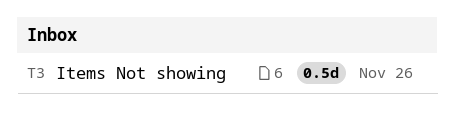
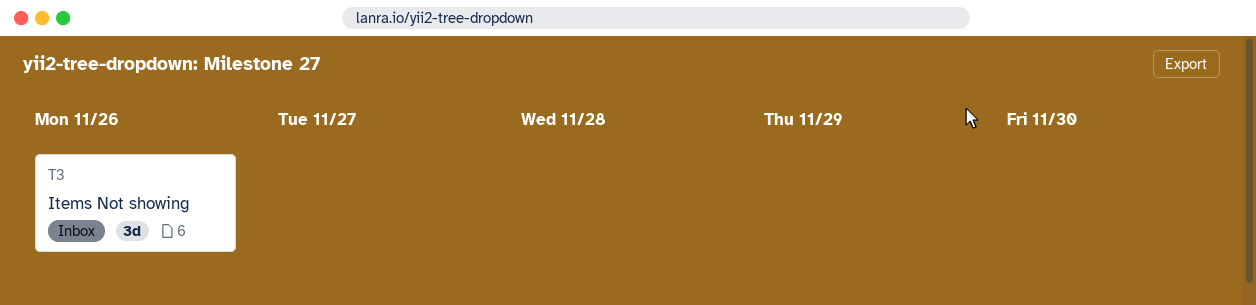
T3, estimate: 0.5d -> 3d

